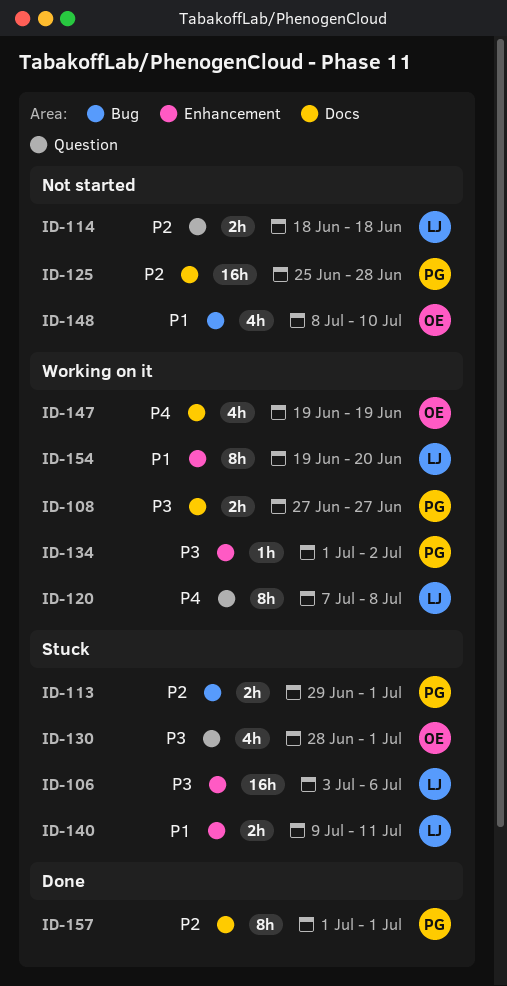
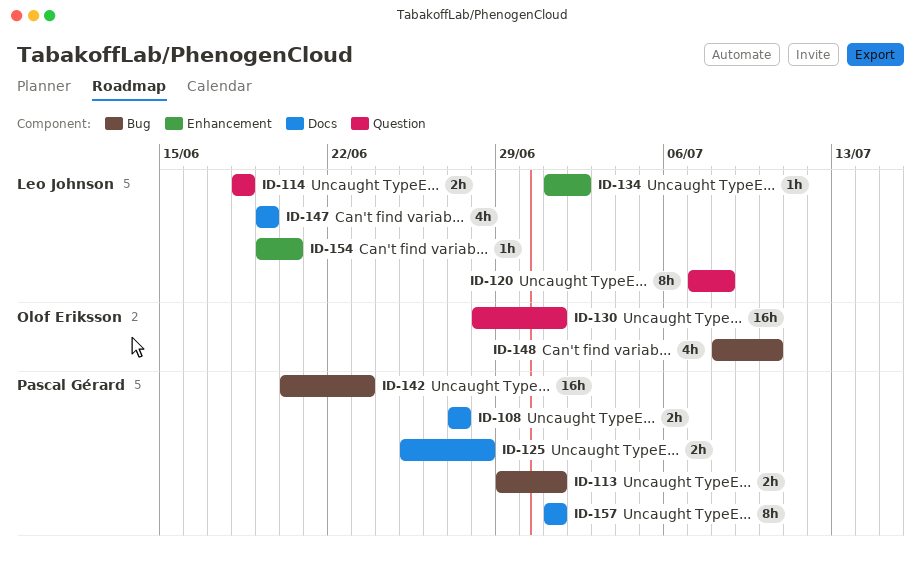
ID-106: present -> none
ID-125, estimate: 16h -> 2h
ID-130, estimate: 4h -> 16h
ID-134, owner: Pascal Gérard -> Leo Johnson
ID-140: present -> none
ID-142: none -> present
ID-147, owner: Olof Eriksson -> Leo Johnson
ID-154, estimate: 8h -> 1h

